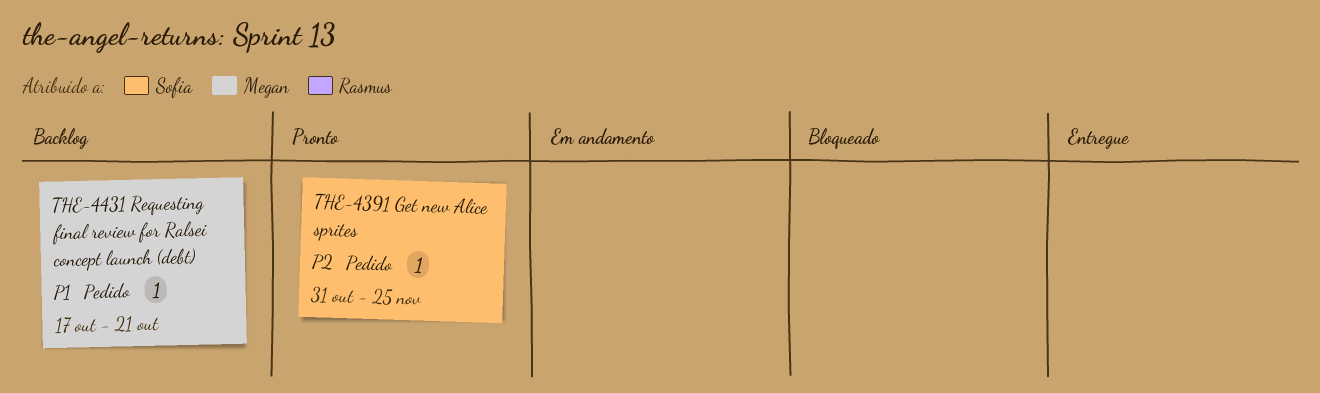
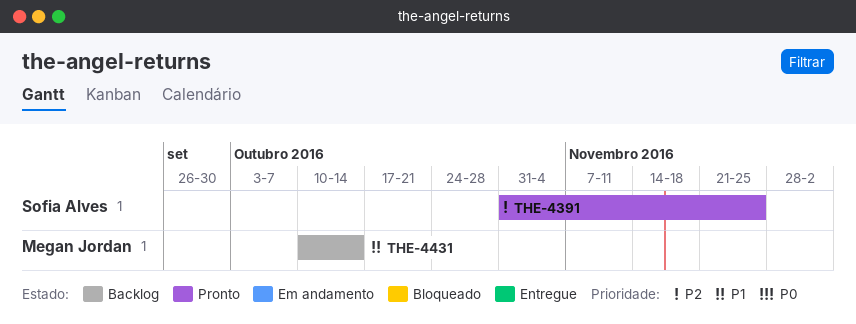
THE-4431, start: Oct 17 -> Oct 10
THE-4431, due: Oct 21 -> Oct 14

